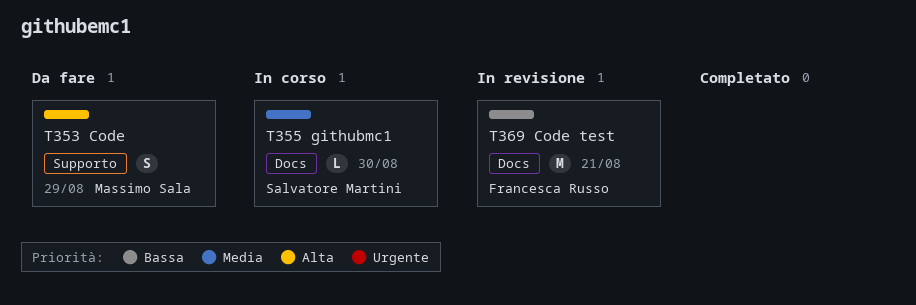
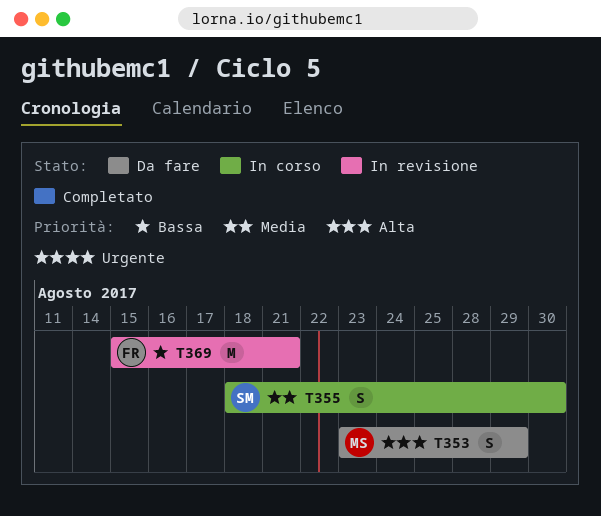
T355, estimate: L -> S

